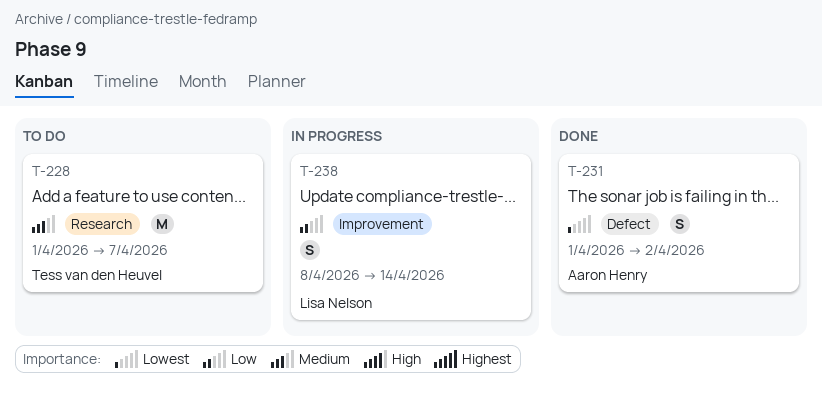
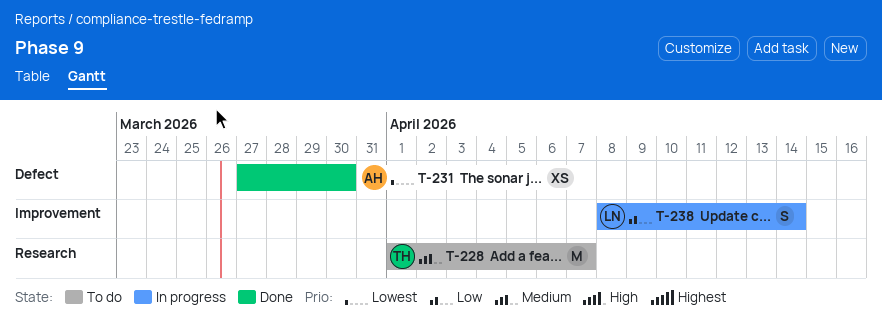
T-231, estimate: S -> XS
T-231, start: Apr 1 -> Mar 27
T-231, due: Apr 2 -> Mar 30

